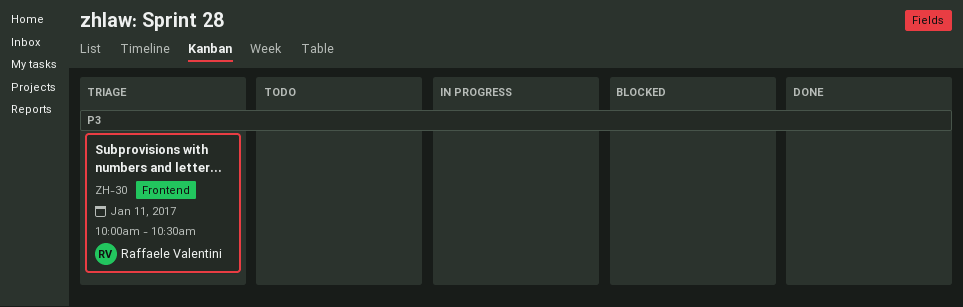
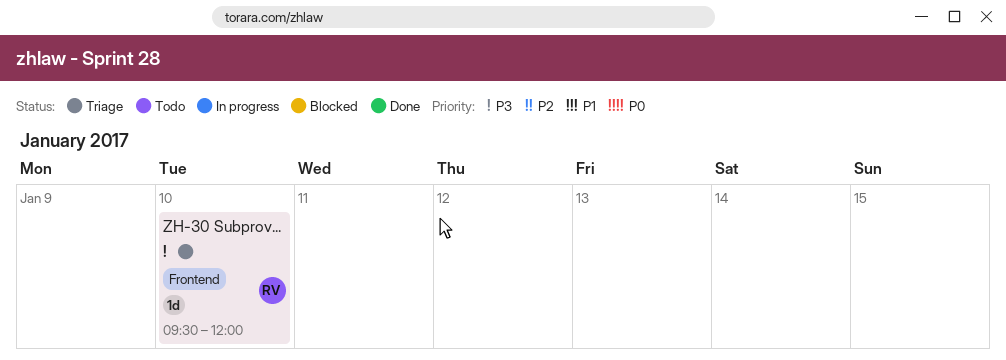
ZH-30, day: Jan 11 -> Jan 10
ZH-30, begins: 10:00 -> 09:30
ZH-30, ends: 10:30 -> 12:00

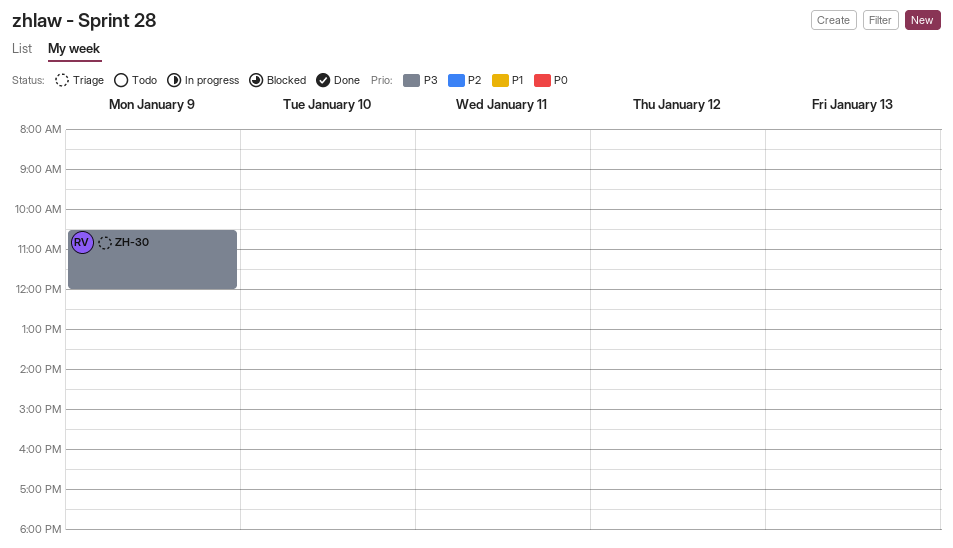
ZH-30, day: Jan 10 -> Jan 9
ZH-30, begins: 09:30 -> 10:30

